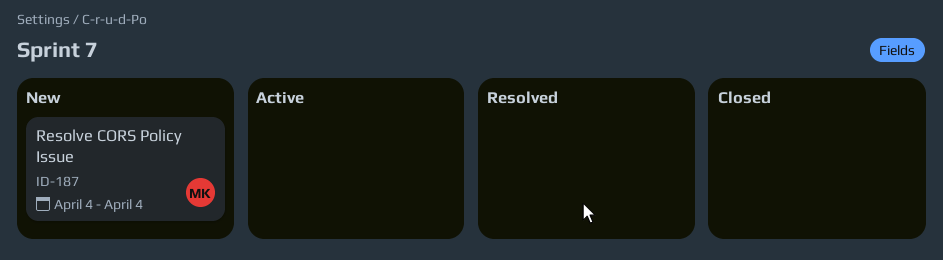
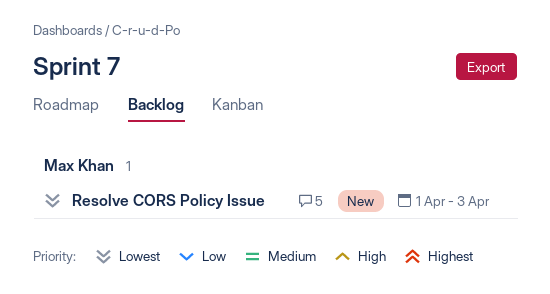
Resolve CORS Policy Issue, start: Apr 4 -> Apr 1
Resolve CORS Policy Issue, due: Apr 4 -> Apr 3

